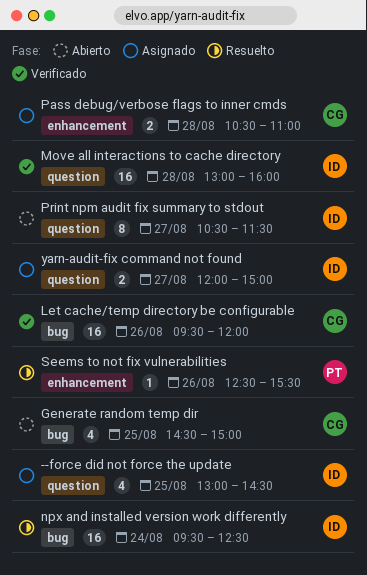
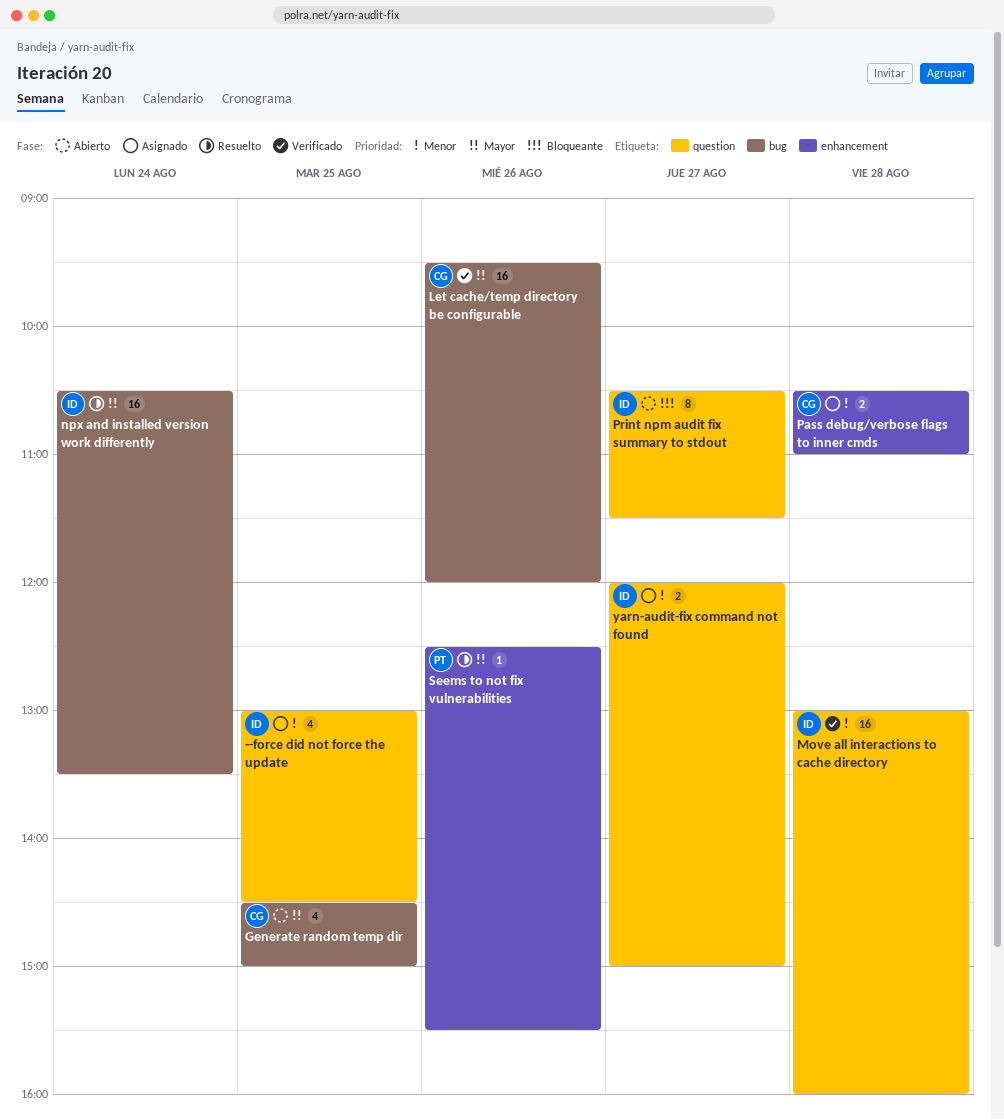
npx and installed version work differently, begins: 09:30 -> 10:30
npx and installed version work differently, ends: 12:30 -> 13:30

